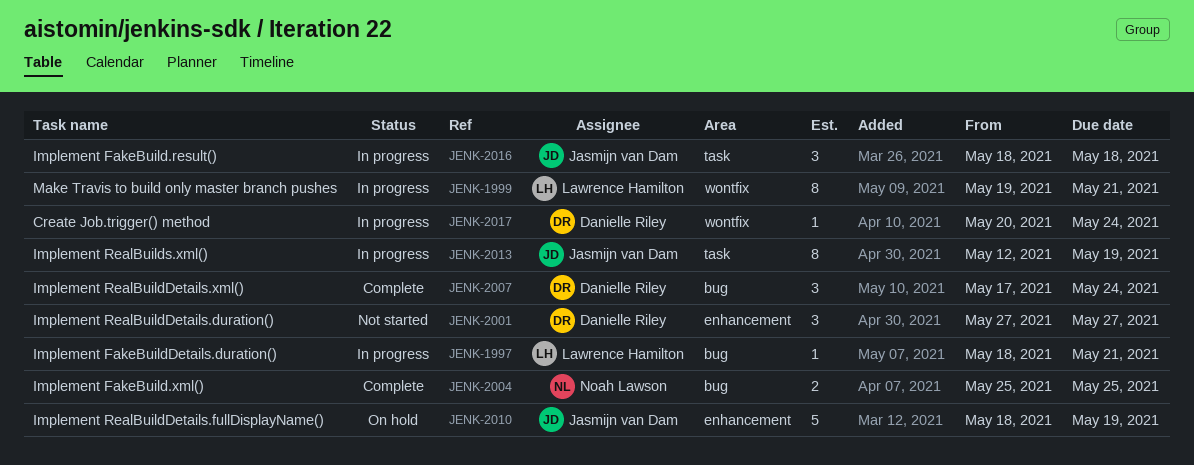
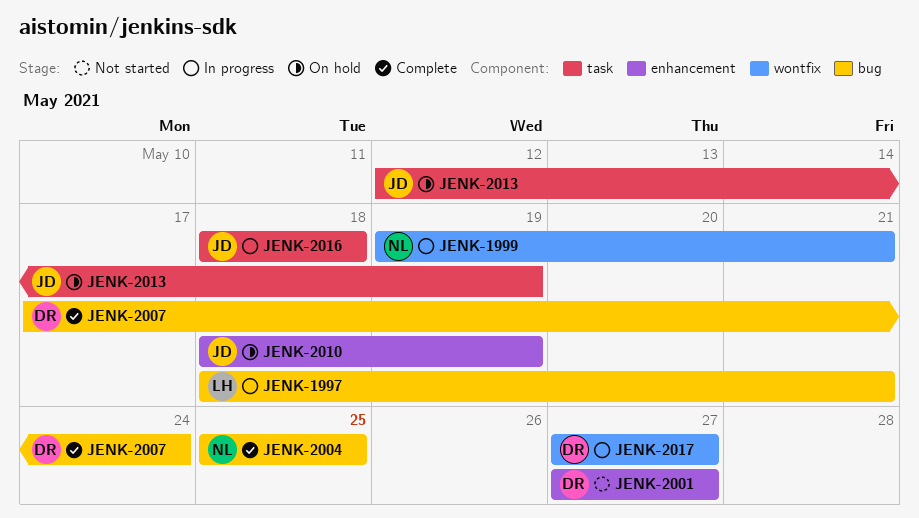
JENK-1999, owner: Lawrence Hamilton -> Noah Lawson
JENK-2013, status: In progress -> On hold
JENK-2017, start: May 20 -> May 27
JENK-2017, due: May 24 -> May 27

